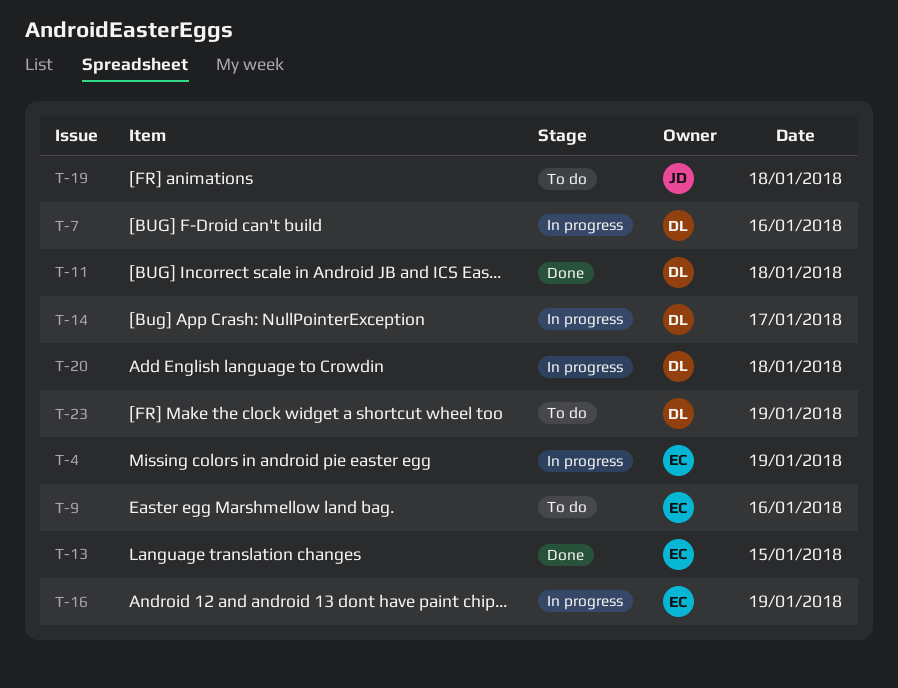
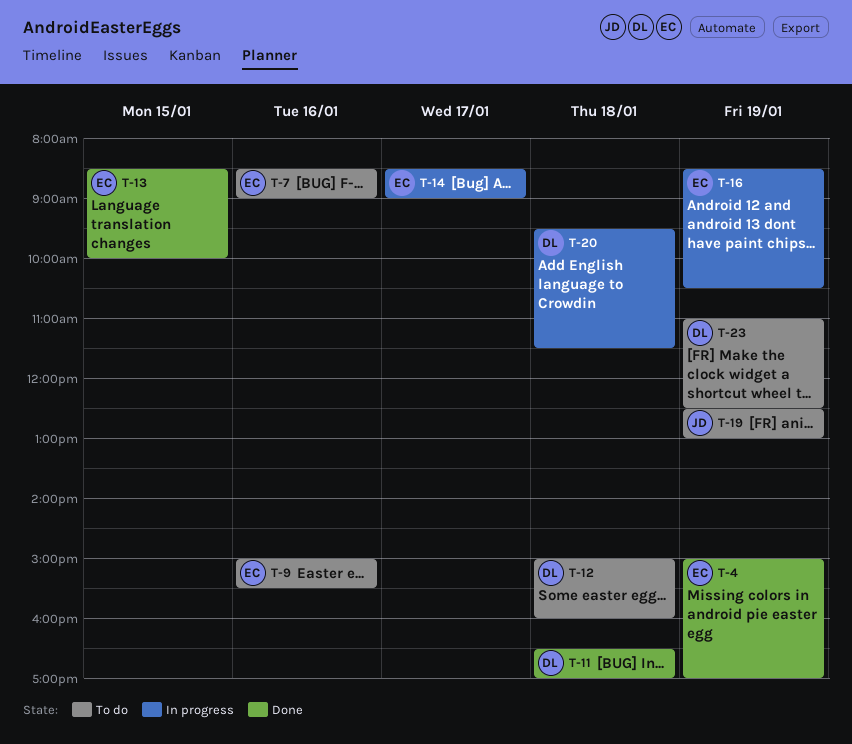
T-4, status: In progress -> Done
T-7, status: In progress -> To do
T-7, owner: DL -> EC
T-12: none -> present
T-14, owner: DL -> EC
T-19, day: Jan 18 -> Jan 19

